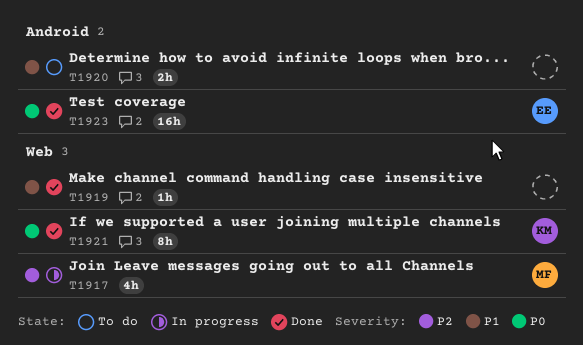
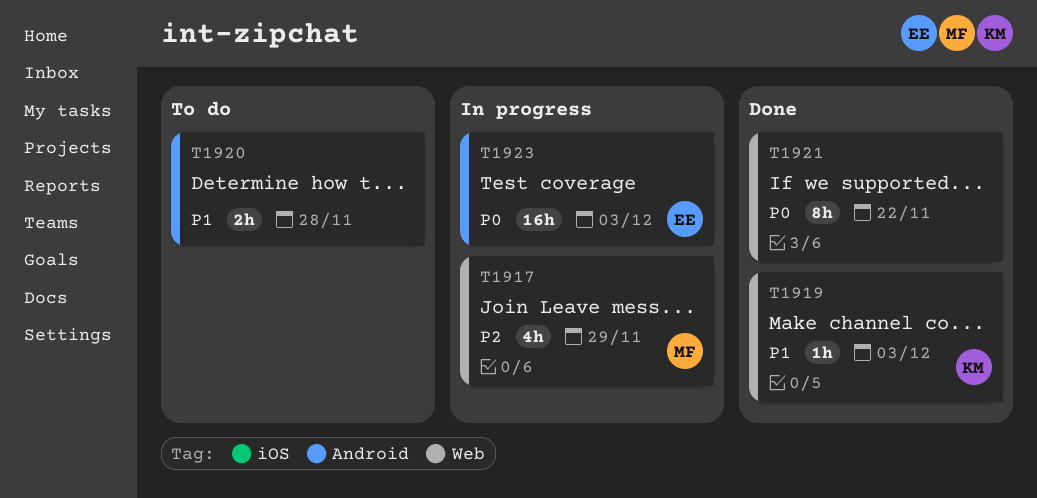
T1919, owner: none -> KM
T1921, owner: KM -> none
T1923, status: Done -> In progress

